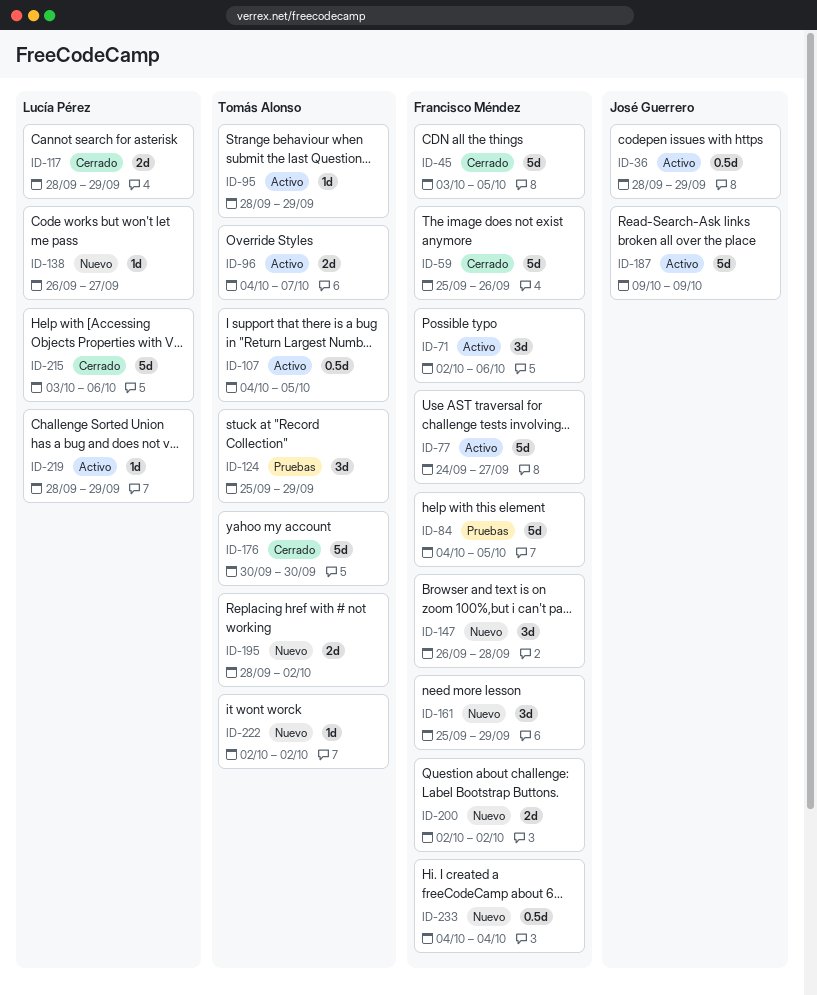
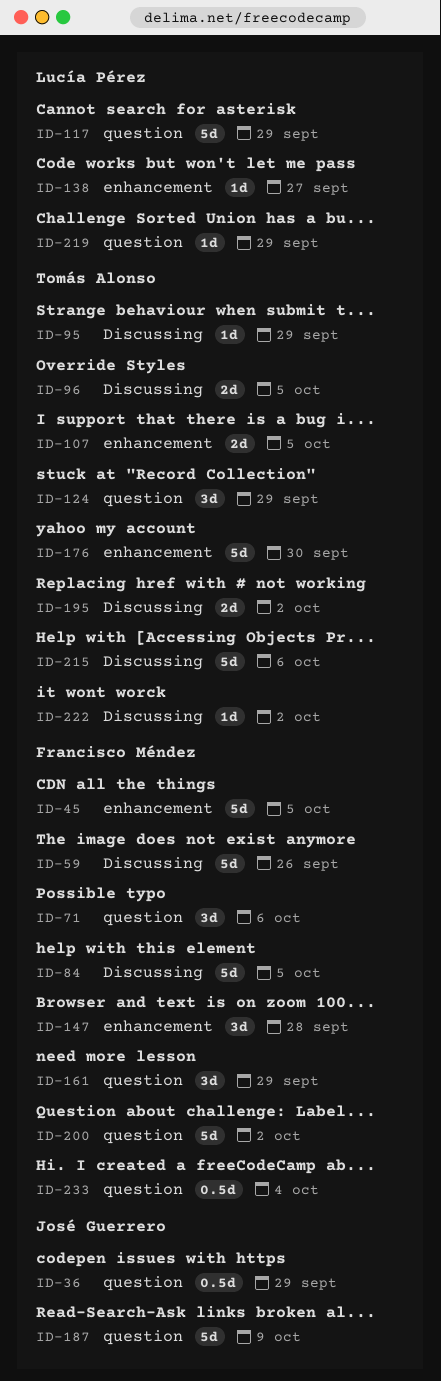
ID-77: present -> none
ID-96, due: Oct 7 -> Oct 5
ID-107, estimate: 0.5d -> 2d
ID-117, estimate: 2d -> 5d
ID-200, estimate: 2d -> 5d
ID-215, owner: Lucía Pérez -> Tomás Alonso

